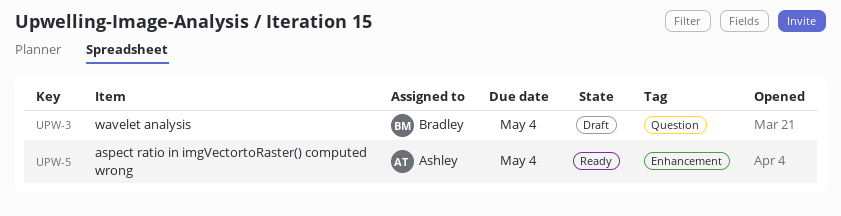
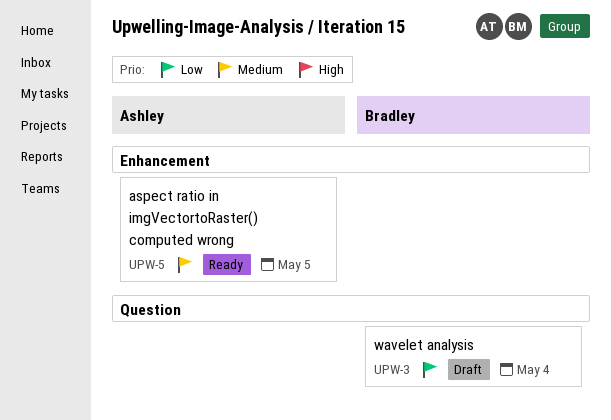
UPW-5, due: May 4 -> May 5

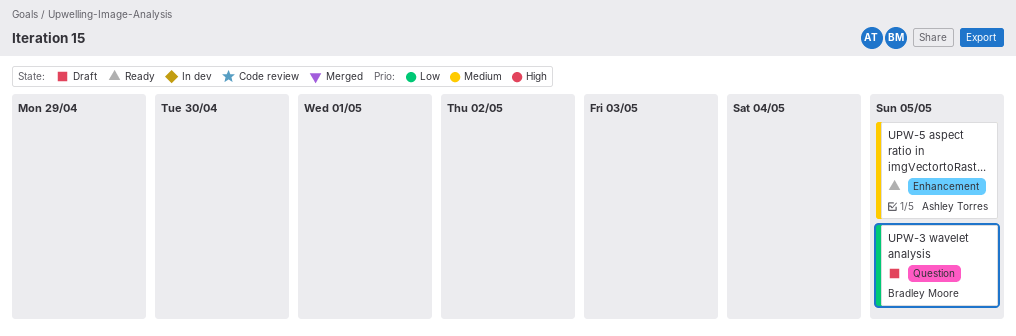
UPW-3, due: May 4 -> May 5

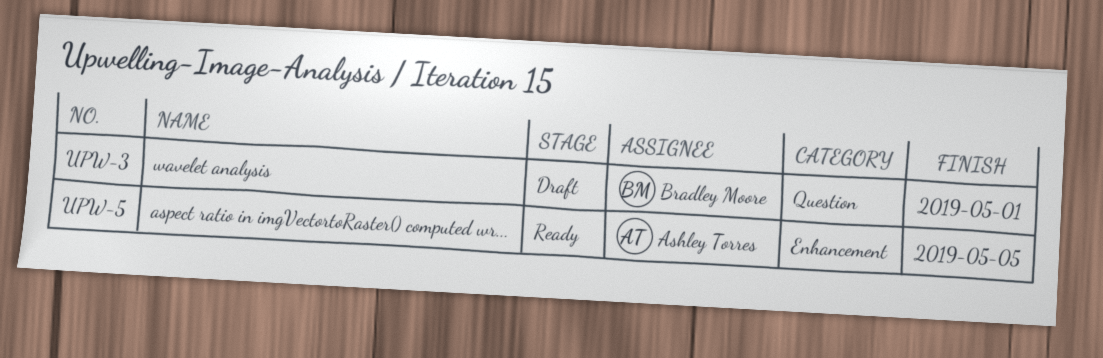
UPW-3, due: May 5 -> May 1

